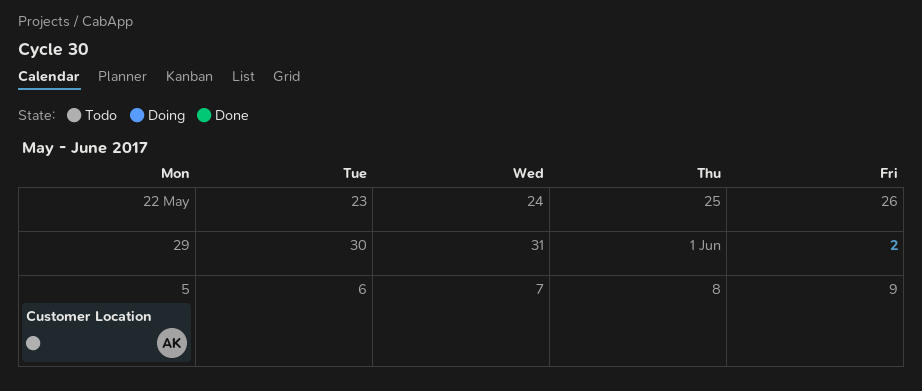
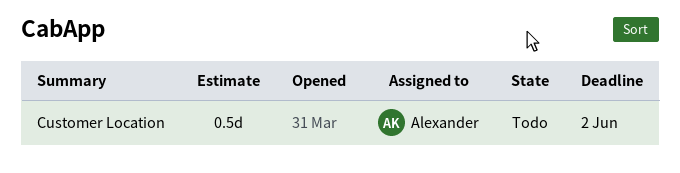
Customer Location, due: Jun 5 -> Jun 2

